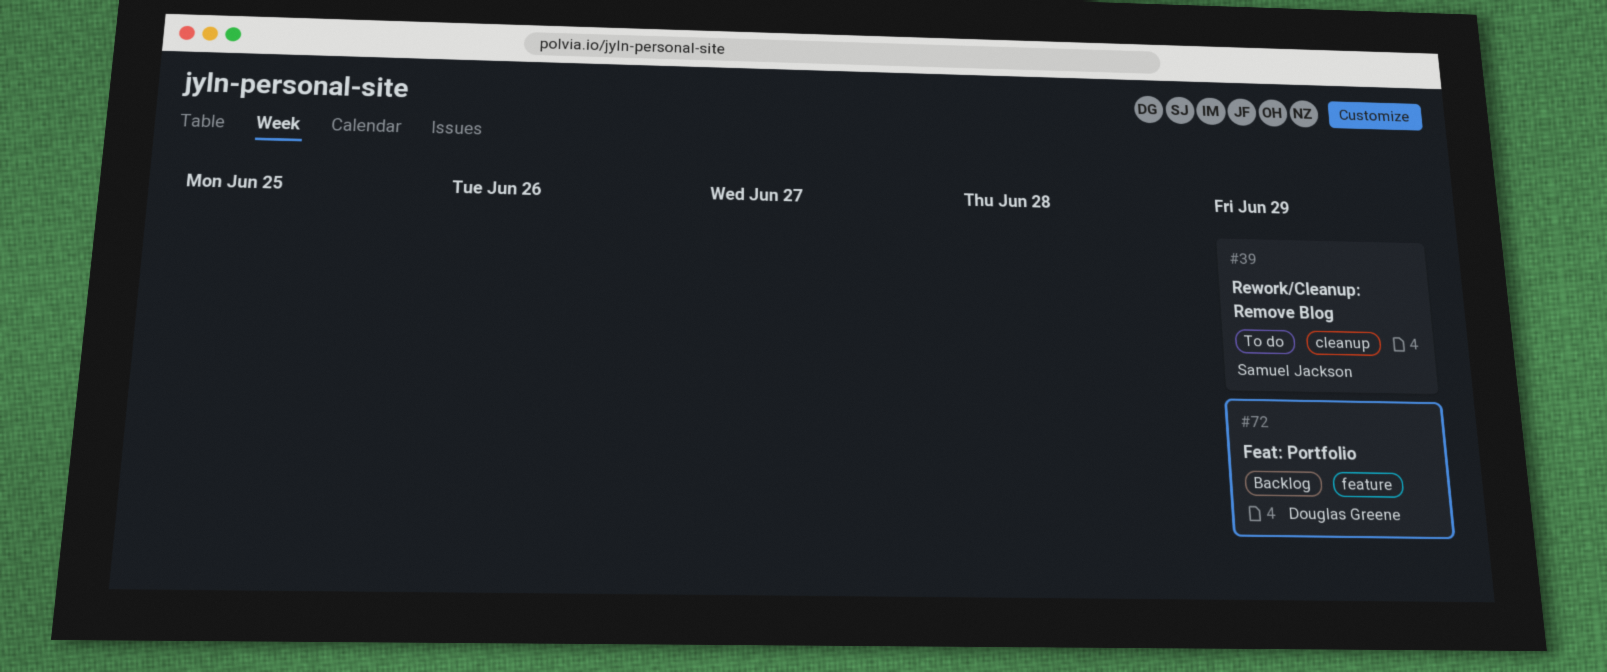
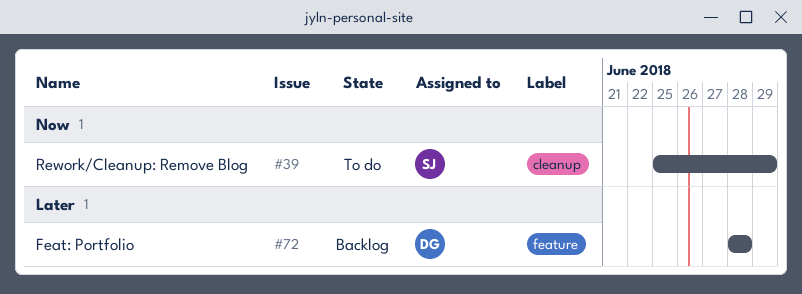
#72, due: Jun 29 -> Jun 28

